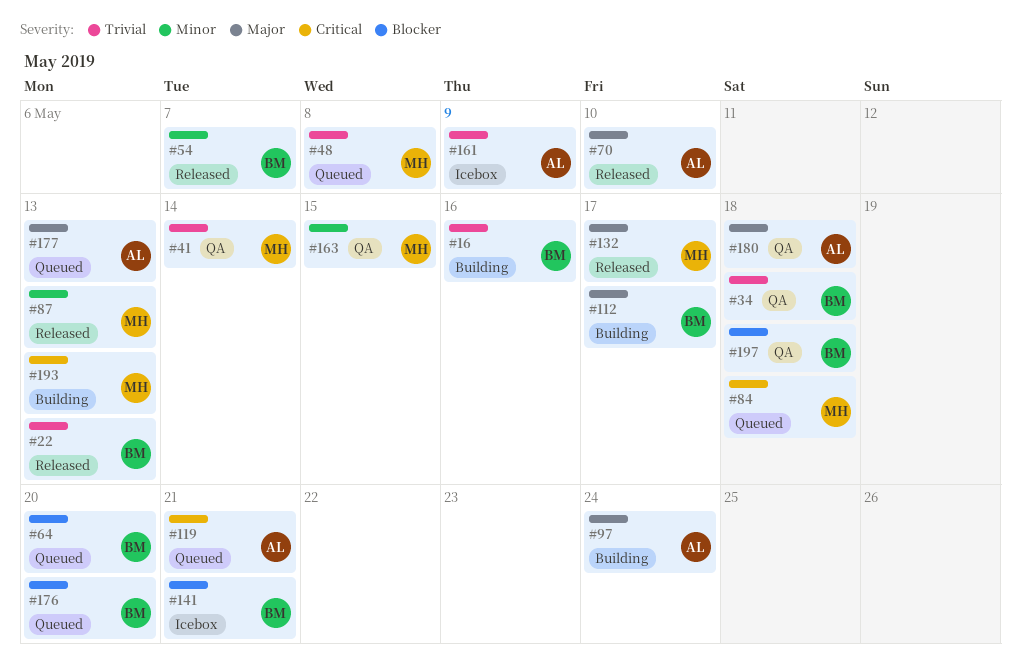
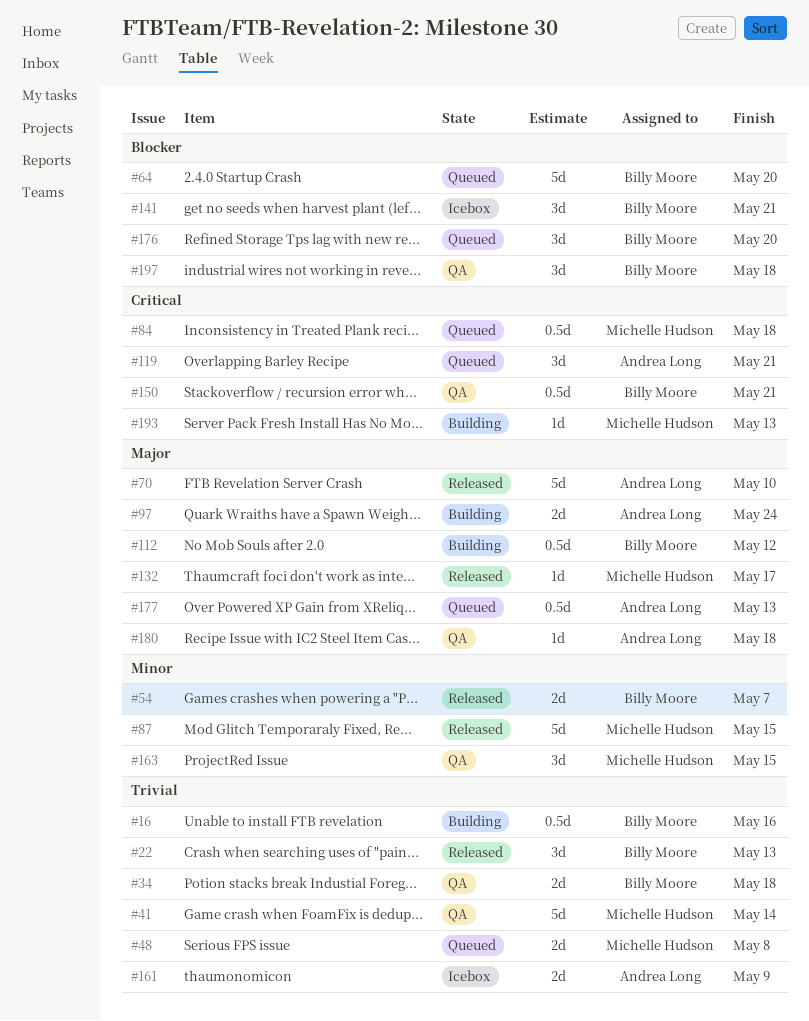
#87, due: May 13 -> May 15
#112, due: May 17 -> May 12
#150: none -> present

